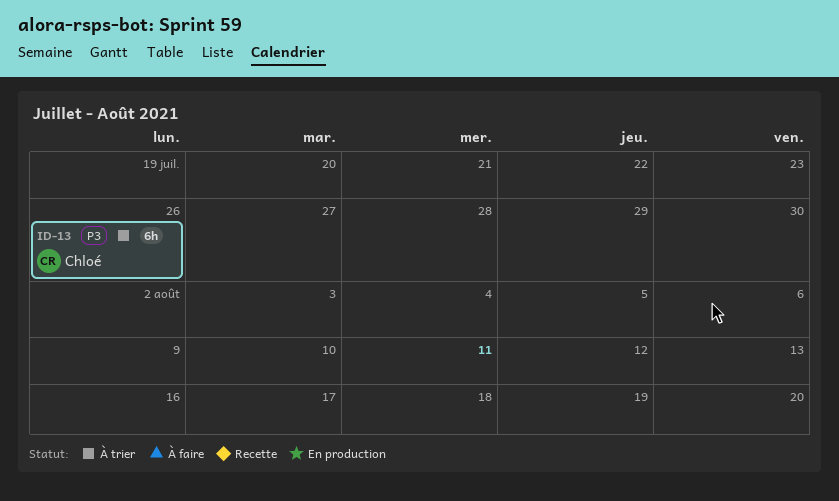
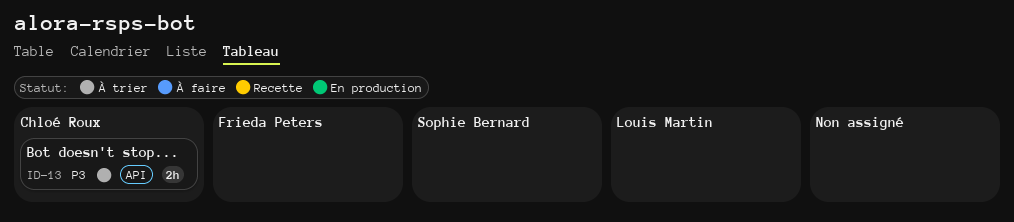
ID-13, estimate: 6h -> 2h

